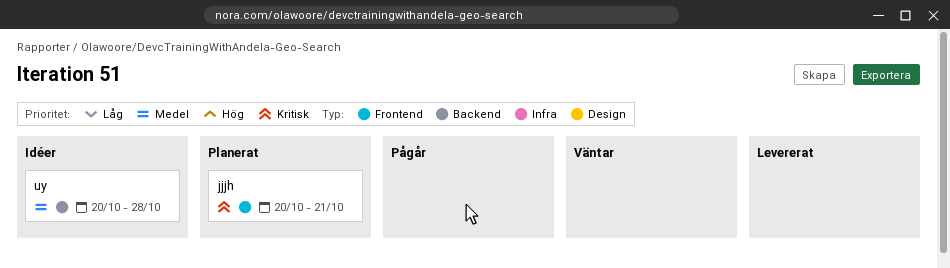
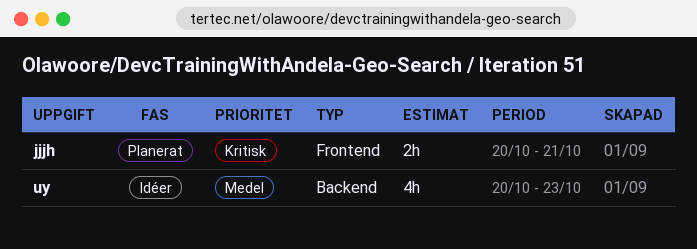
uy, due: Oct 28 -> Oct 23

